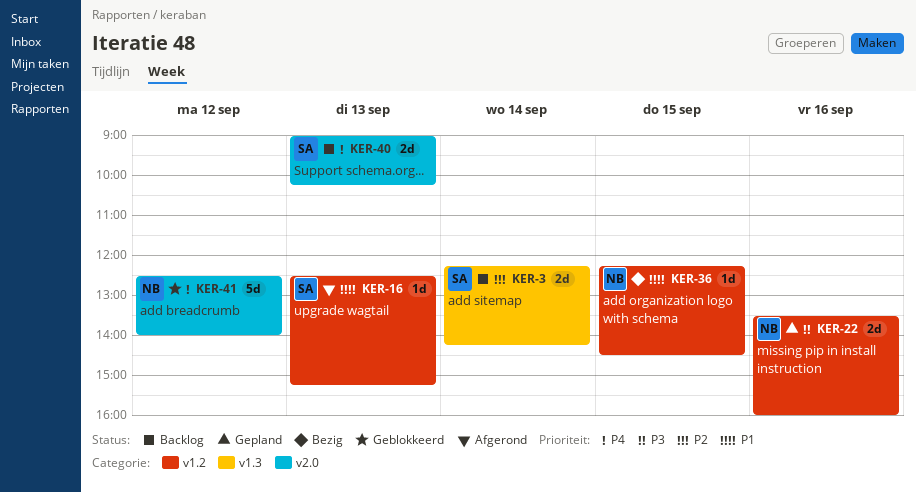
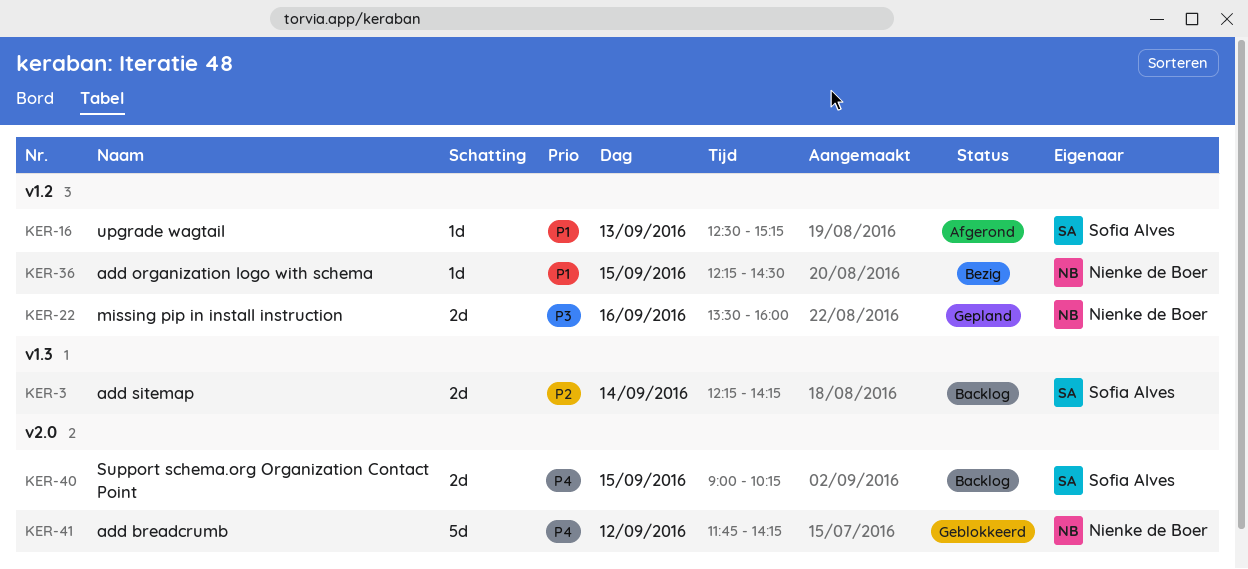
KER-40, day: Sep 13 -> Sep 15
KER-41, begins: 12:30 -> 11:45
KER-41, ends: 14:00 -> 14:15

